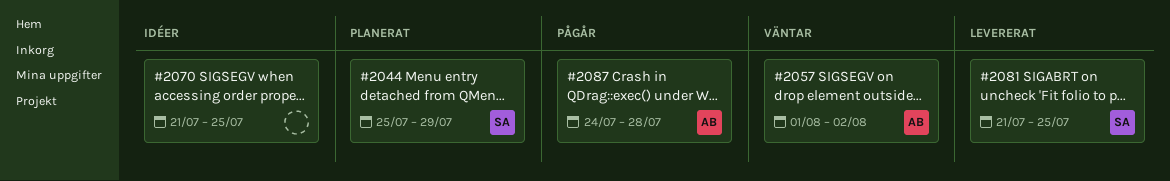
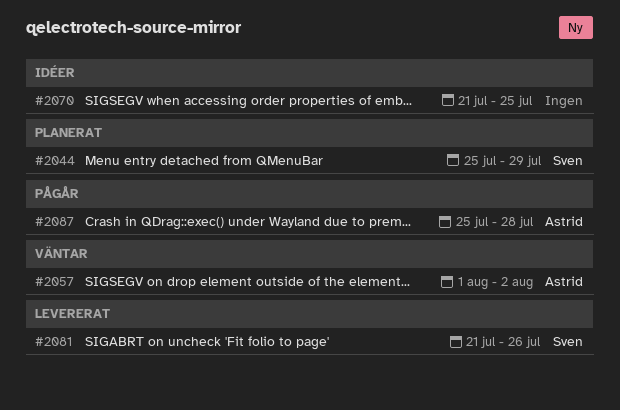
#2081, due: Jul 25 -> Jul 26
#2087, start: Jul 24 -> Jul 25

